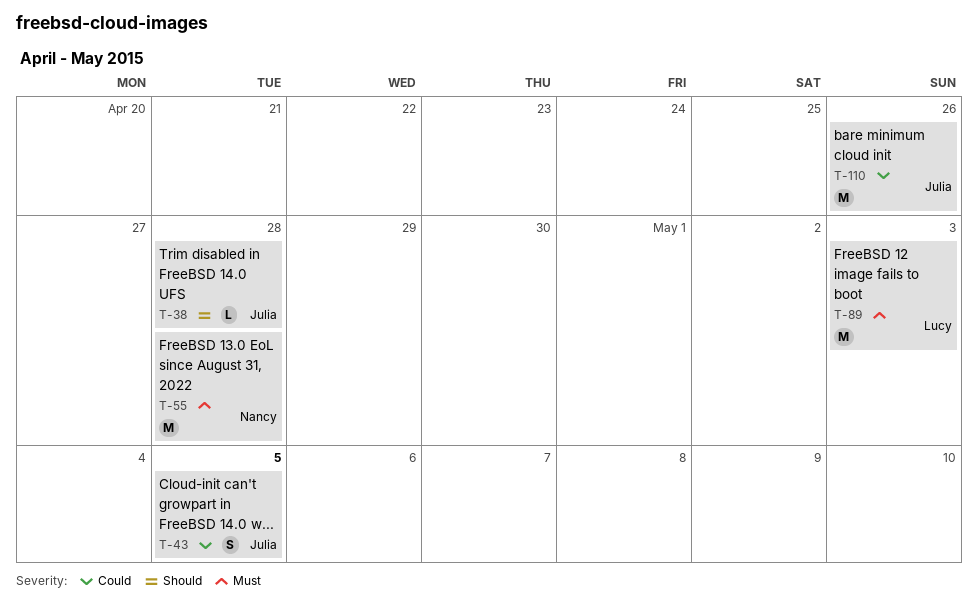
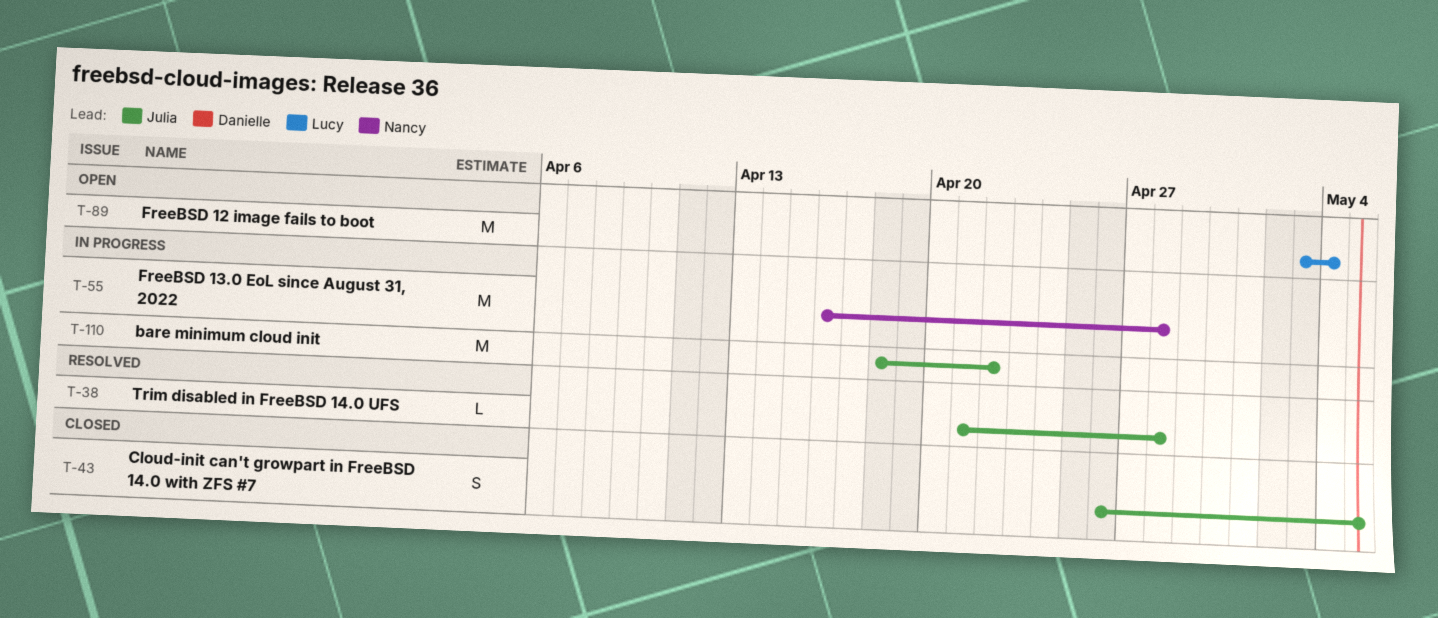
T-89, due: May 3 -> May 4
T-110, due: Apr 26 -> Apr 22

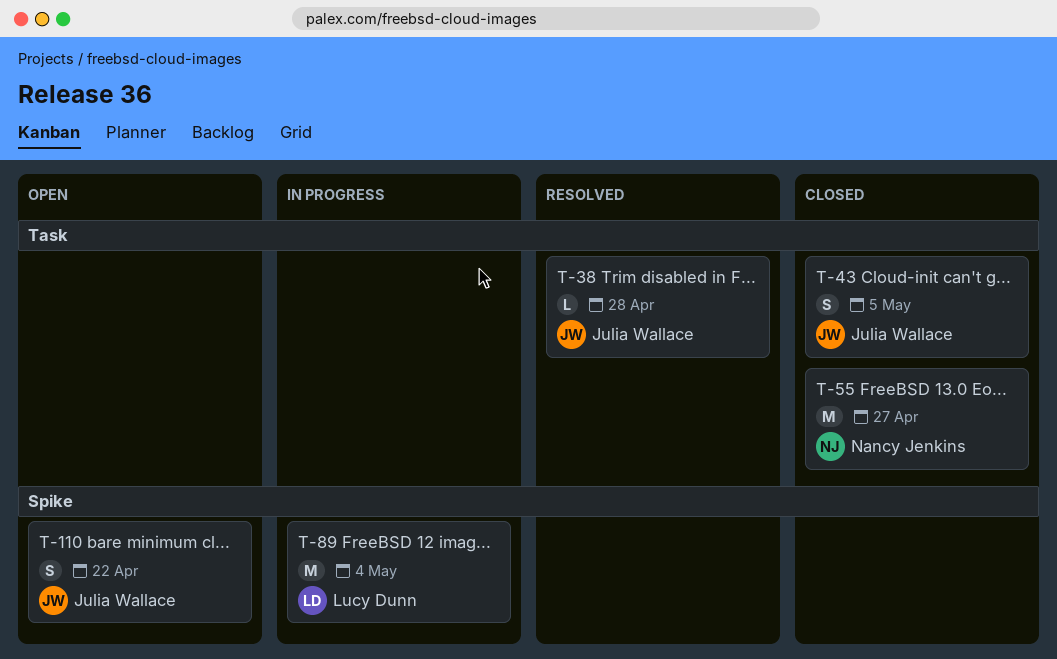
T-55, status: In progress -> Closed
T-55, due: Apr 28 -> Apr 27
T-89, status: Open -> In progress
T-110, status: In progress -> Open
T-110, estimate: M -> S

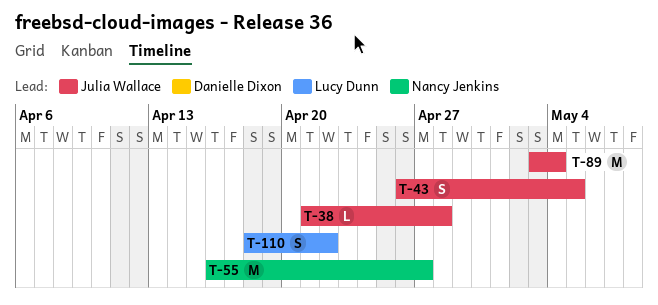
T-89, owner: Lucy Dunn -> Julia Wallace
T-110, owner: Julia Wallace -> Lucy Dunn

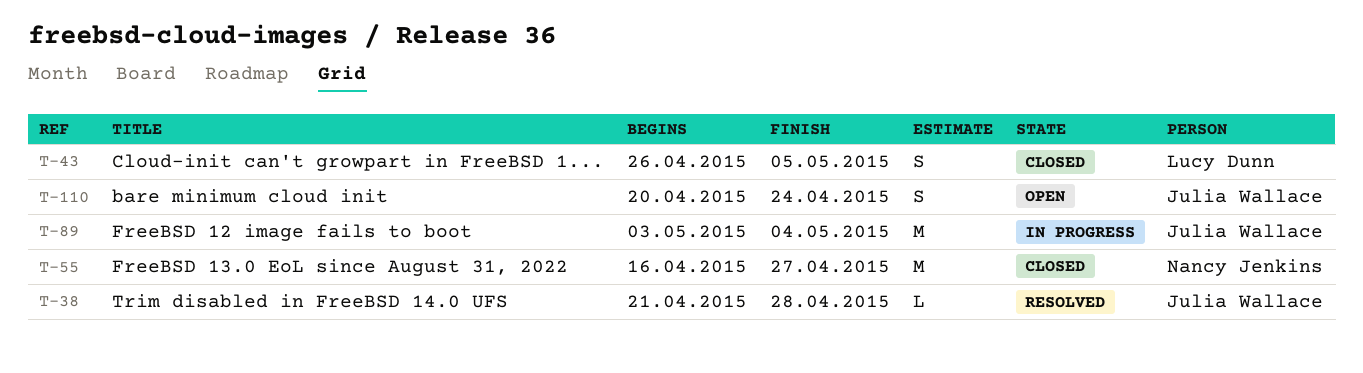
T-43, owner: Julia Wallace -> Lucy Dunn
T-110, owner: Lucy Dunn -> Julia Wallace
T-110, start: Apr 18 -> Apr 20
T-110, due: Apr 22 -> Apr 24

